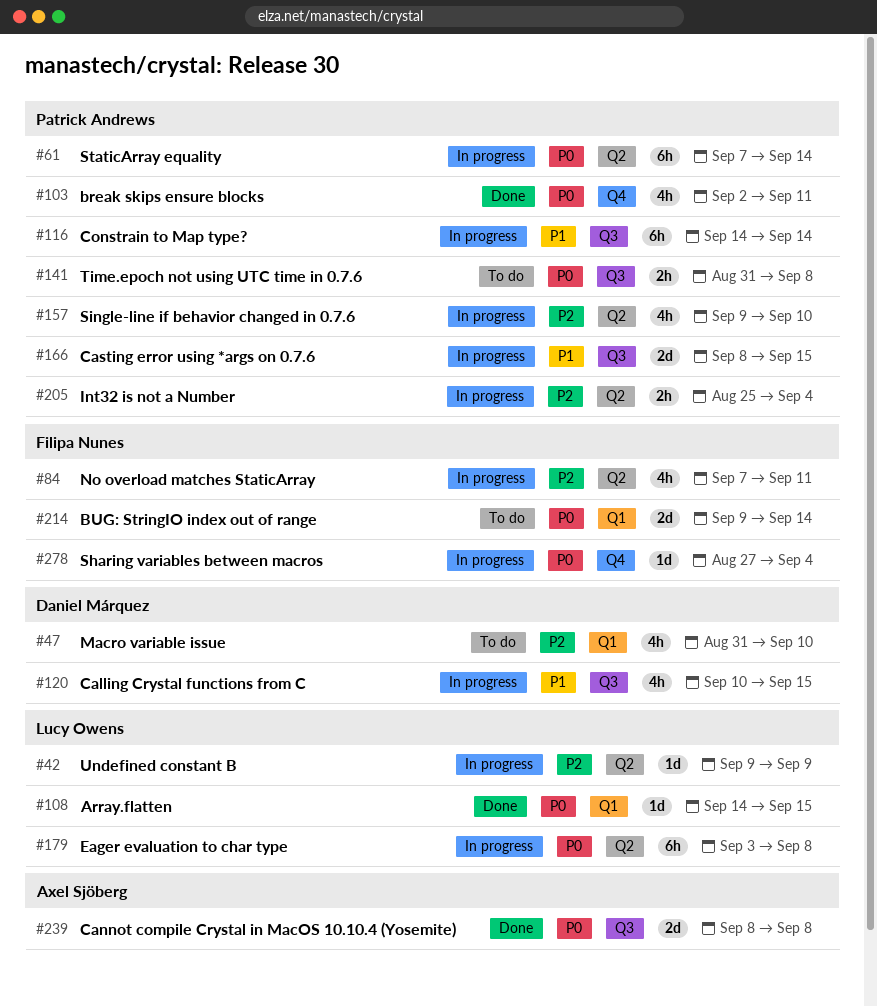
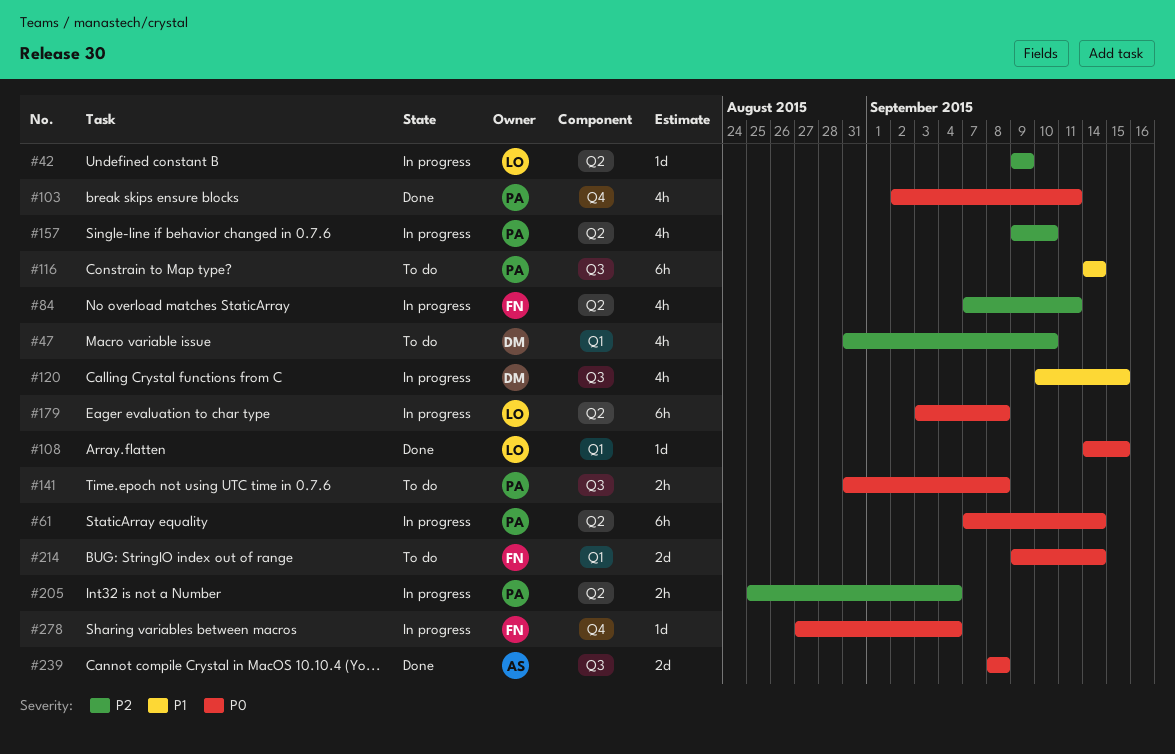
#116, status: In progress -> To do
#166: present -> none

